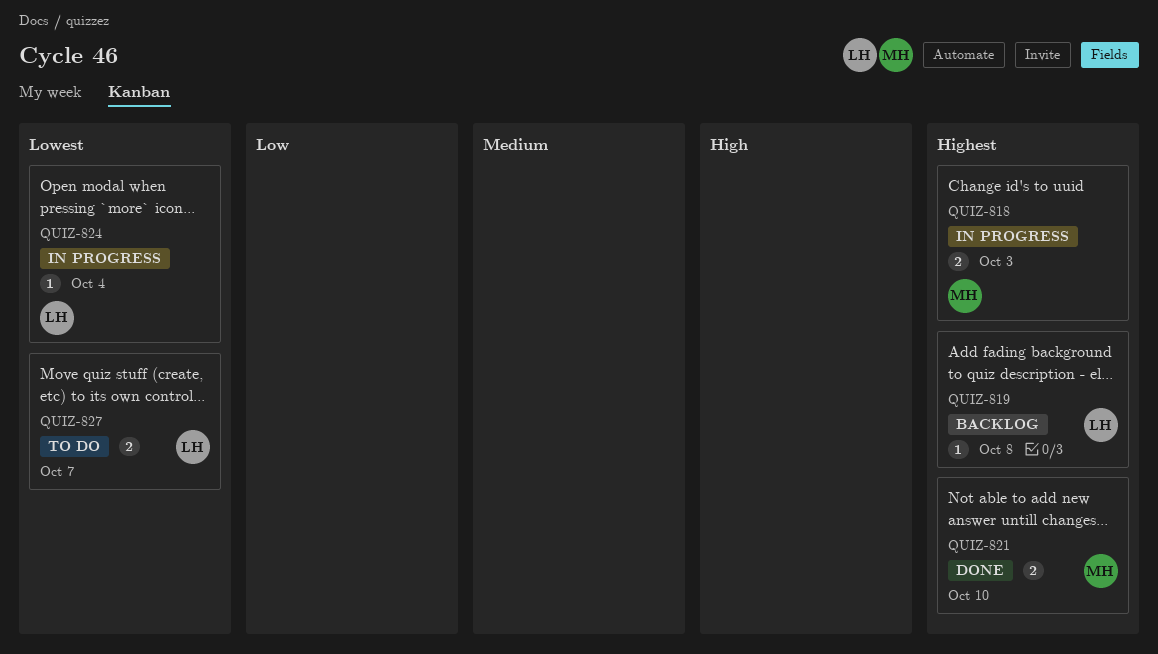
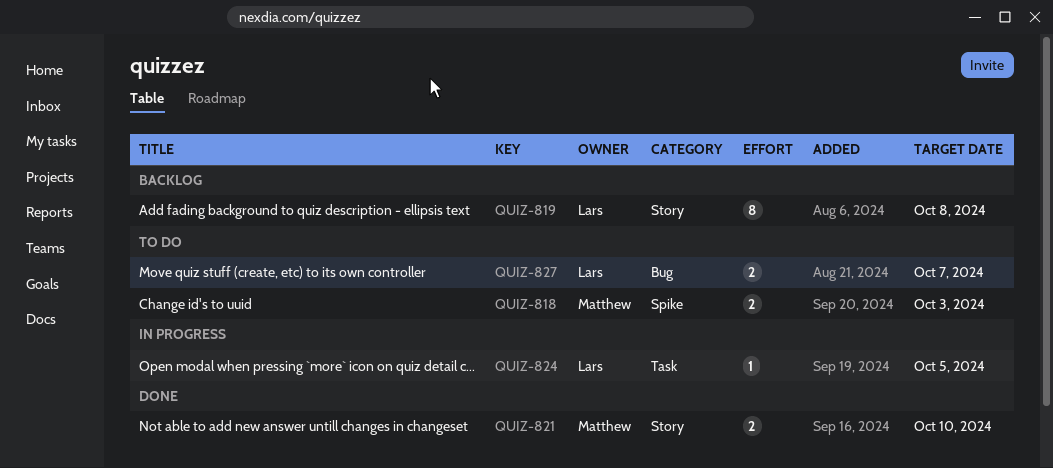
QUIZ-818, status: In progress -> To do
QUIZ-819, estimate: 1 -> 8
QUIZ-824, due: Oct 4 -> Oct 5

